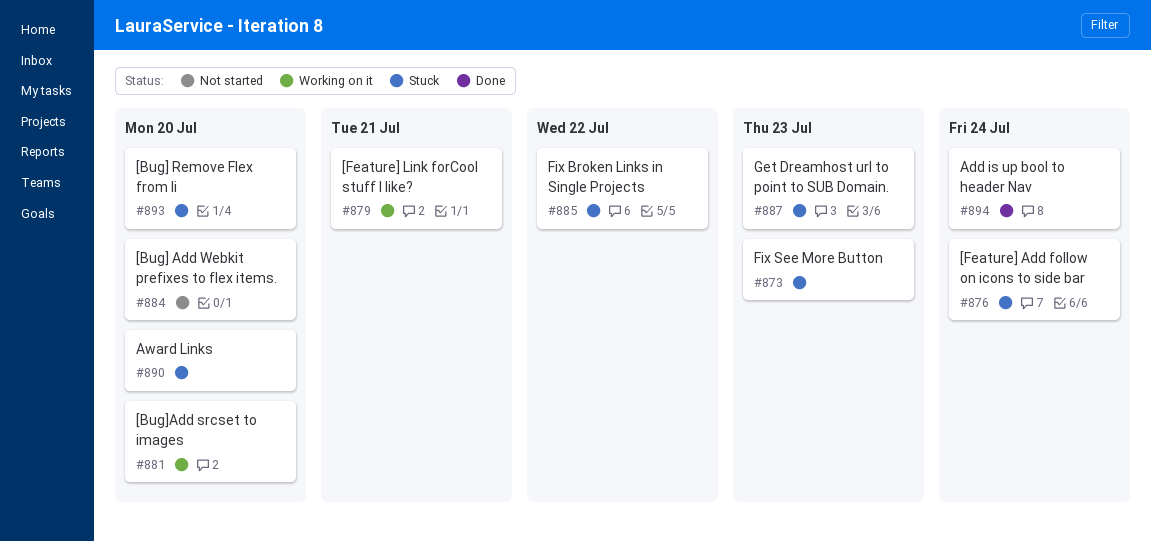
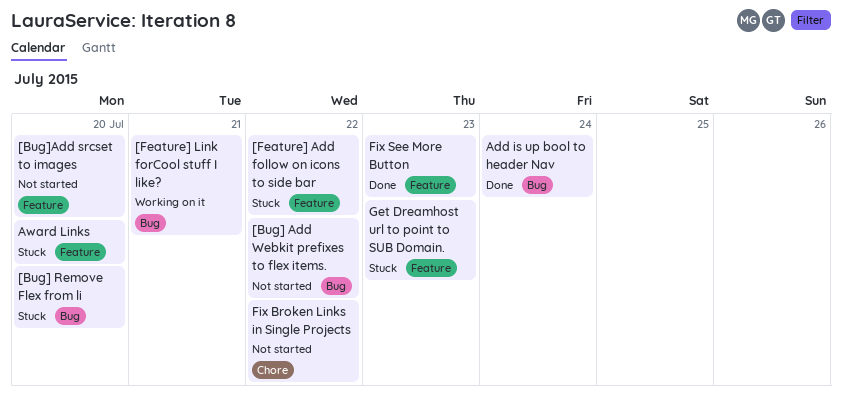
[Bug] Add Webkit prefixes to flex items., due: Jul 20 -> Jul 22
[Bug]Add srcset to images, status: Working on it -> Not started
[Feature] Add follow on icons to side bar, due: Jul 24 -> Jul 22
Fix Broken Links in Single Projects, status: Stuck -> Not started
Fix See More Button, status: Stuck -> Done

